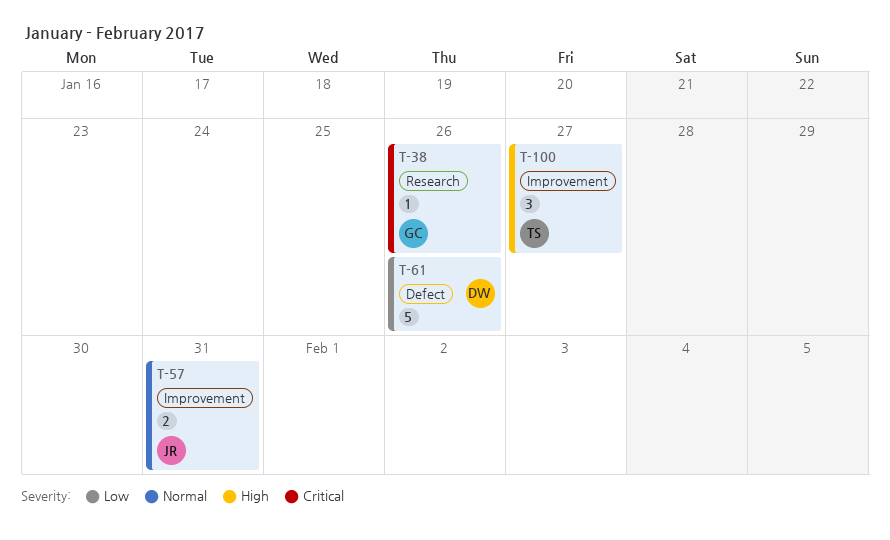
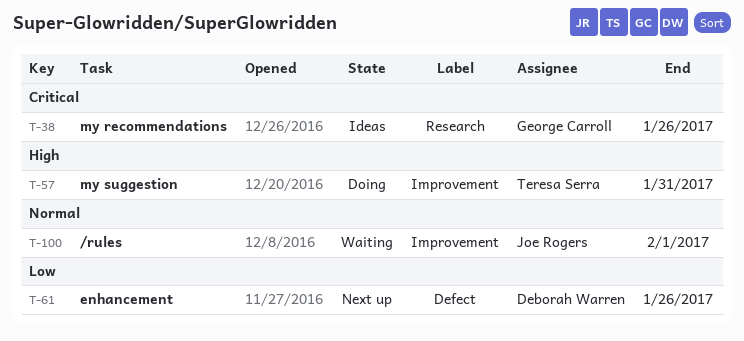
T-57, owner: Joe Rogers -> Teresa Serra
T-57, priority: Normal -> High
T-100, owner: Teresa Serra -> Joe Rogers
T-100, priority: High -> Normal
T-100, due: Jan 27 -> Feb 1

